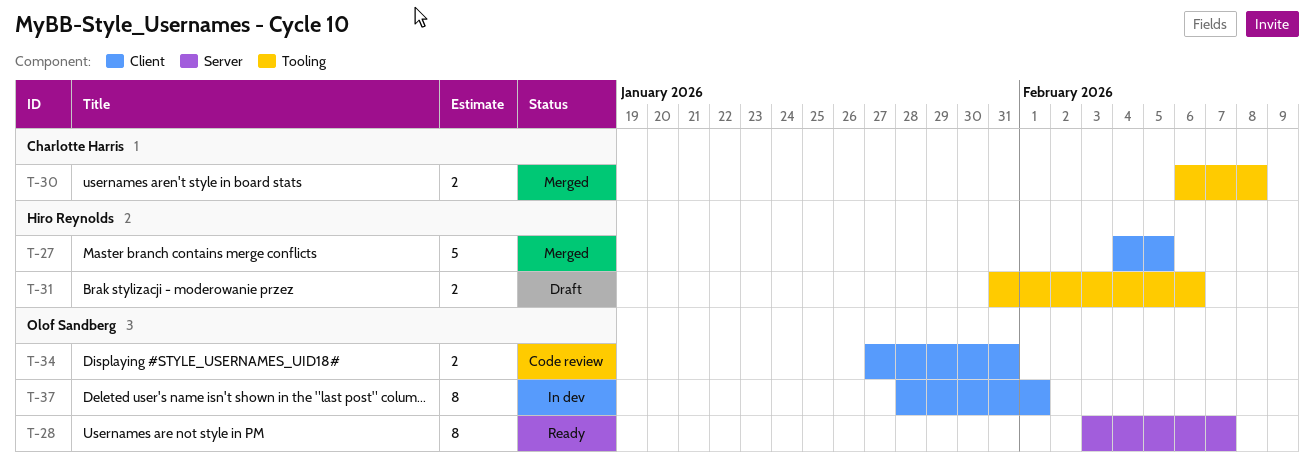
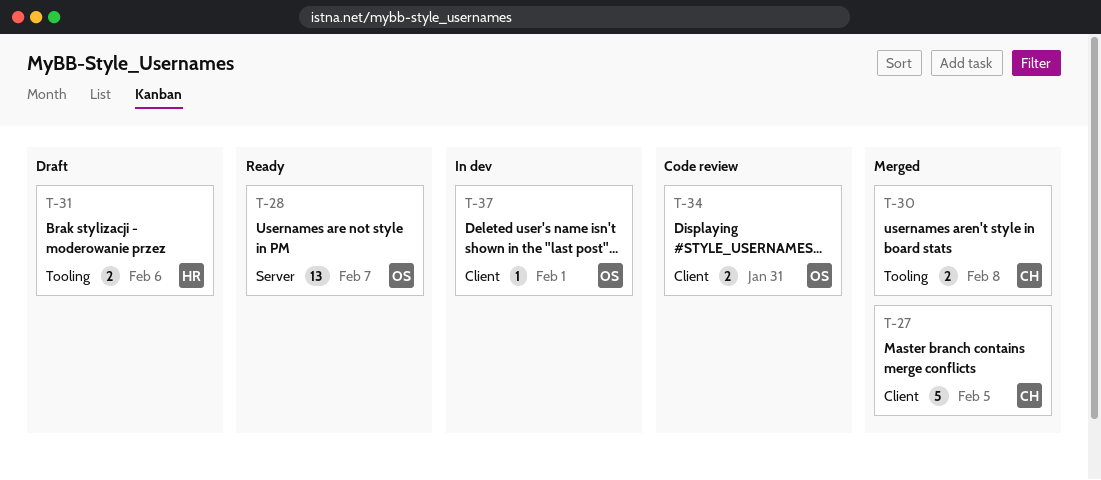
T-27, owner: Hiro Reynolds -> Charlotte Harris
T-28, estimate: 8 -> 13
T-37, estimate: 8 -> 1

